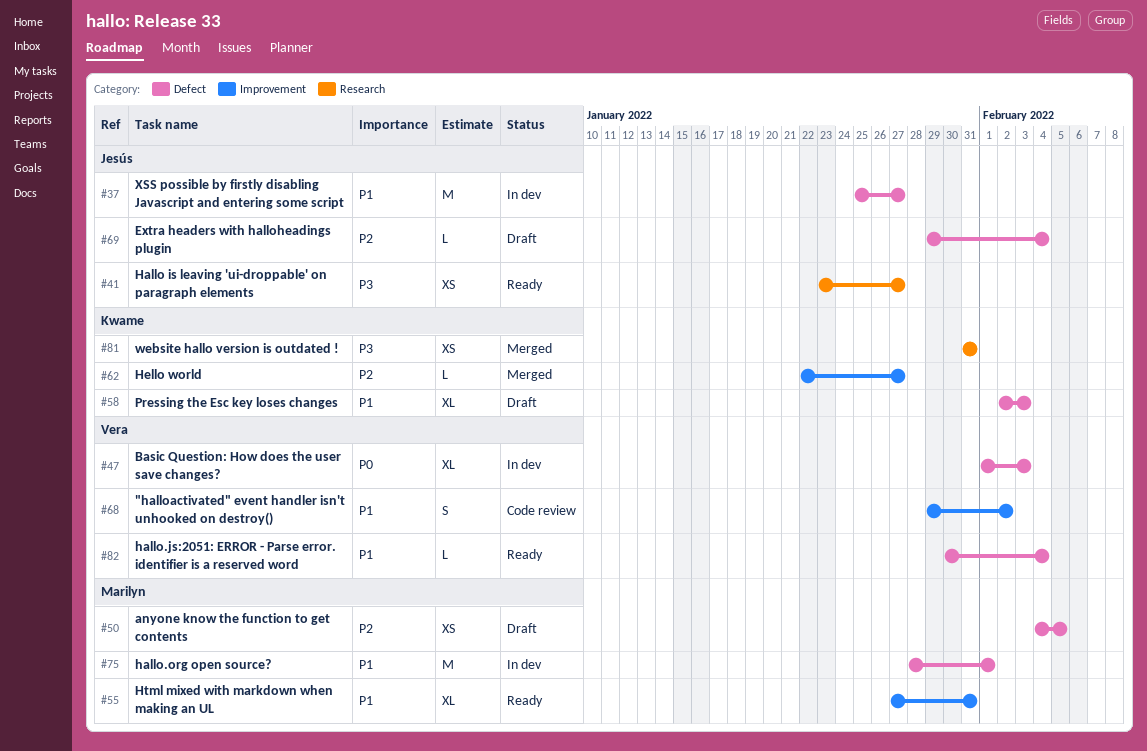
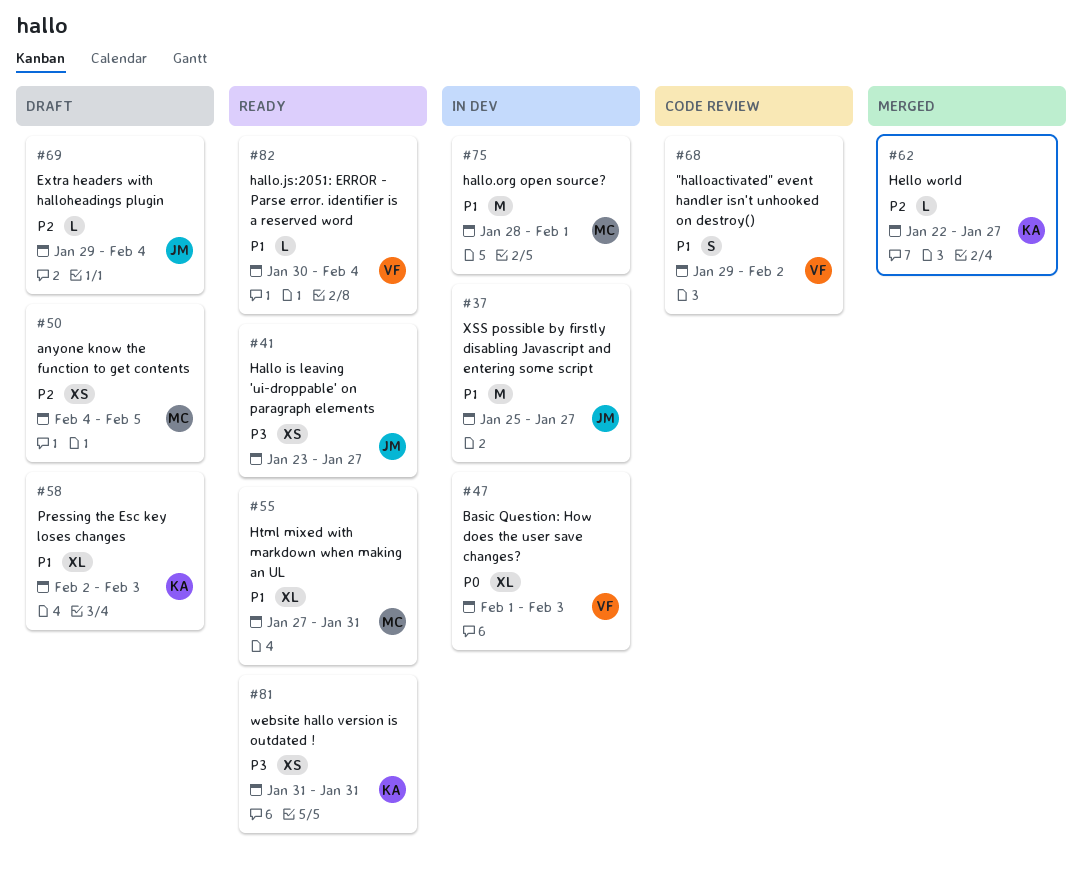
#81, status: Merged -> Ready

